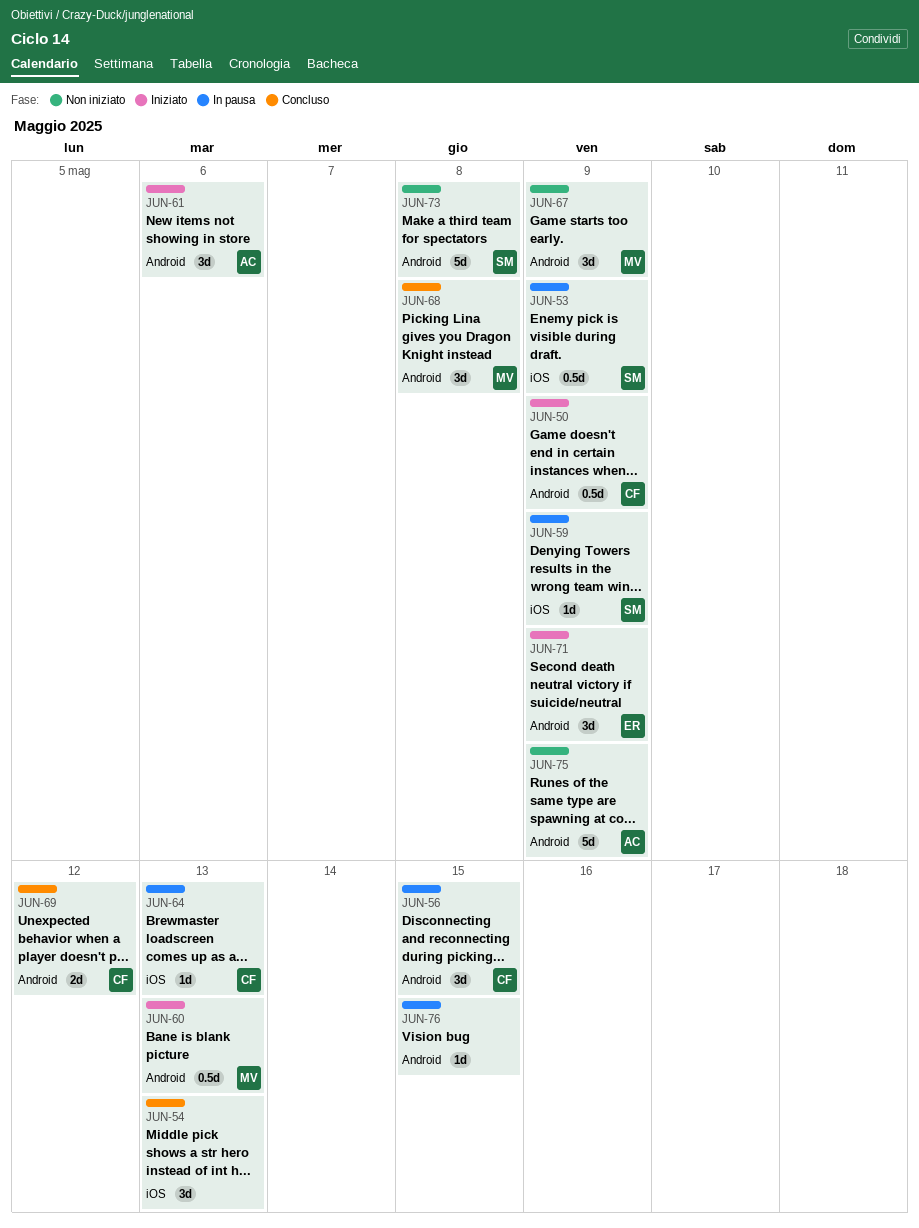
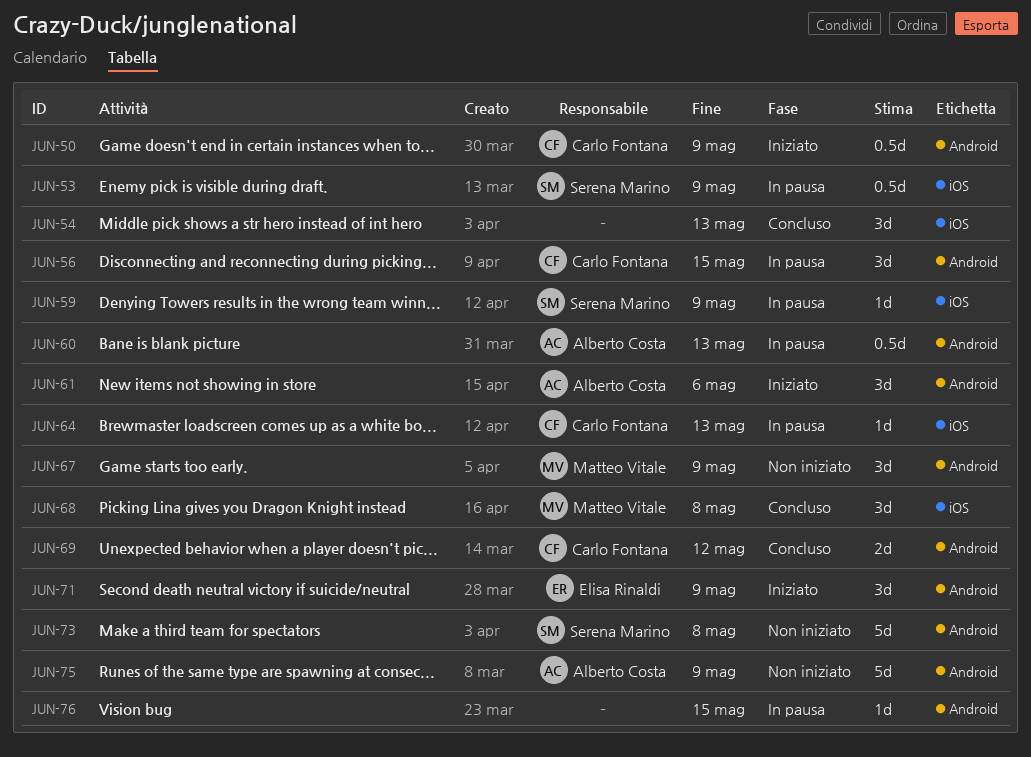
JUN-60, status: Iniziato -> In pausa
JUN-60, owner: Matteo Vitale -> Alberto Costa
JUN-68, label: Android -> iOS

